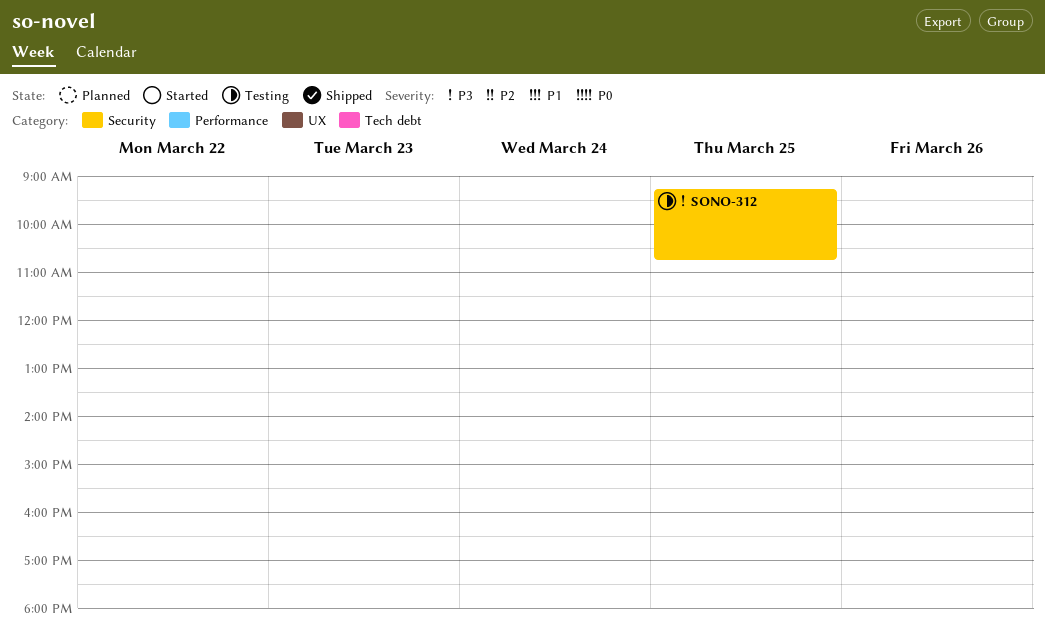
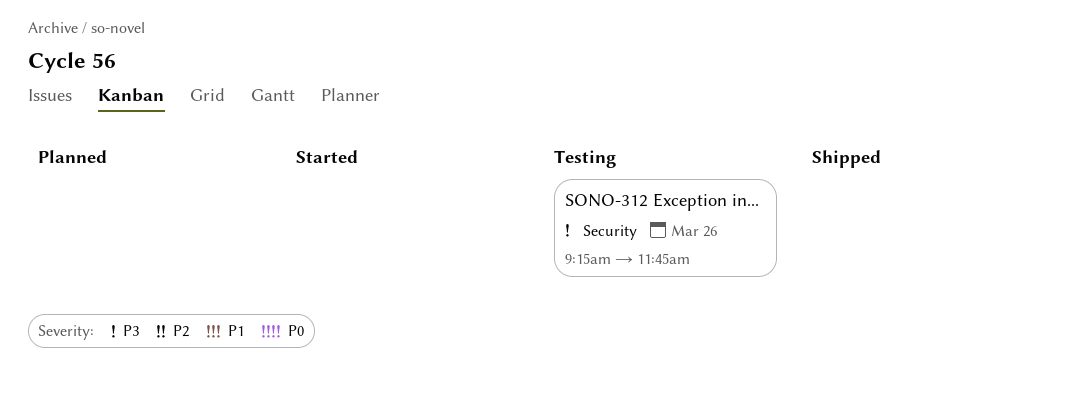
SONO-312, day: Mar 25 -> Mar 26
SONO-312, ends: 10:45 -> 11:45

